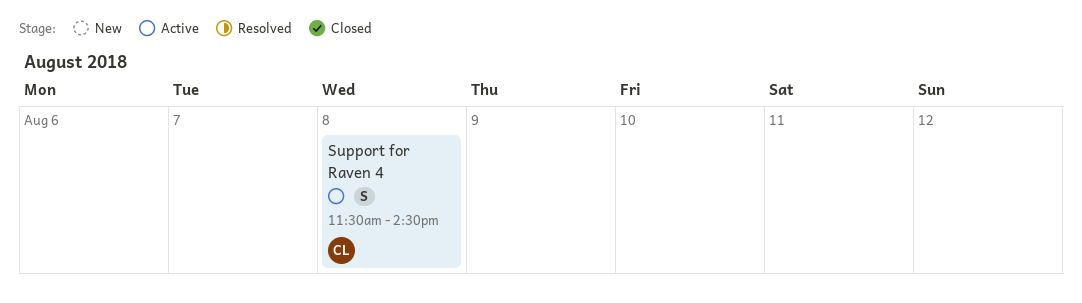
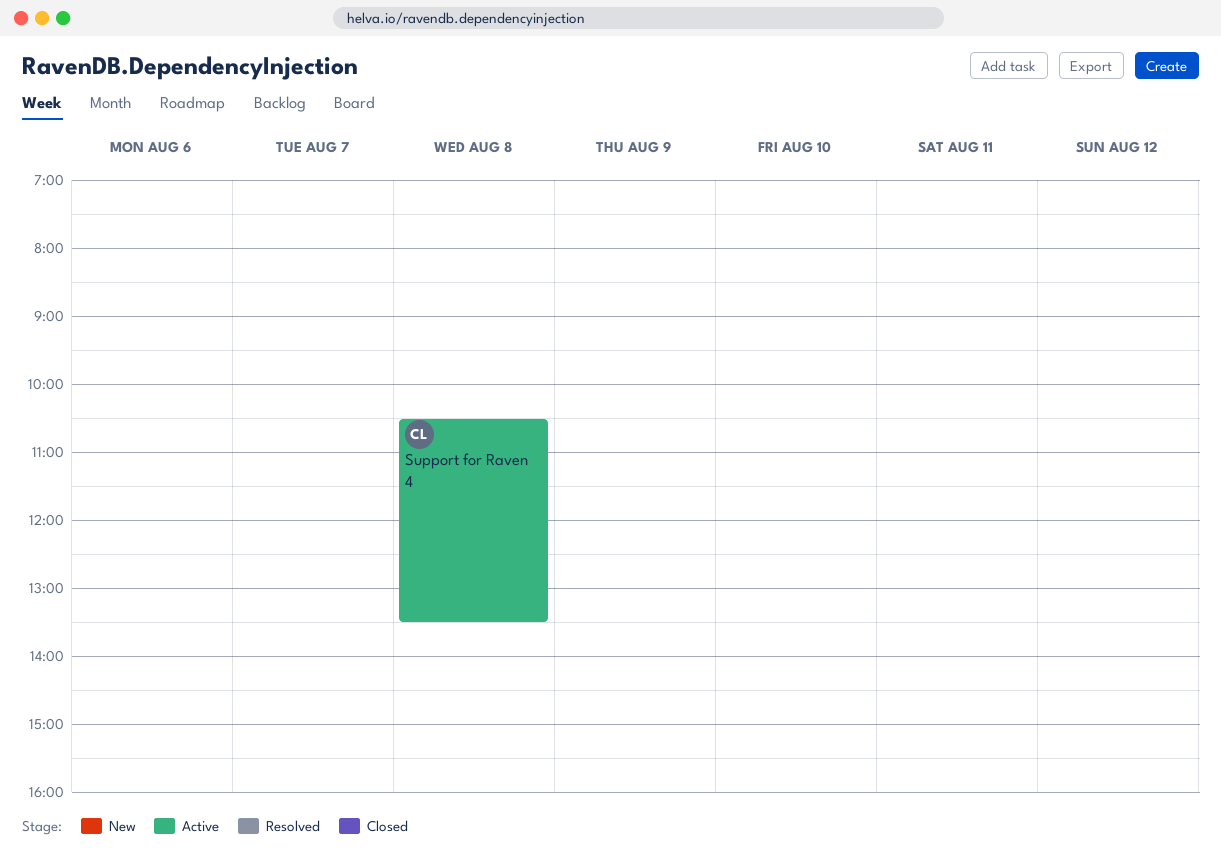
Support for Raven 4, begins: 11:30 -> 10:30
Support for Raven 4, ends: 14:30 -> 13:30

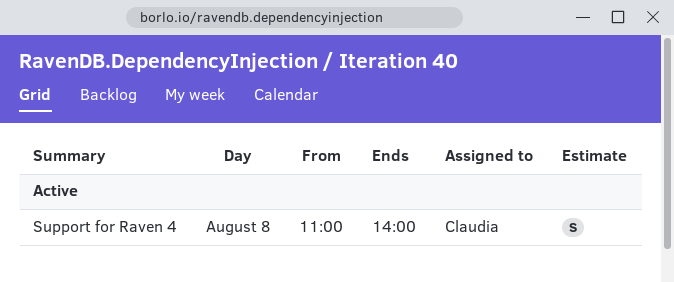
Support for Raven 4, begins: 10:30 -> 11:00
Support for Raven 4, ends: 13:30 -> 14:00

